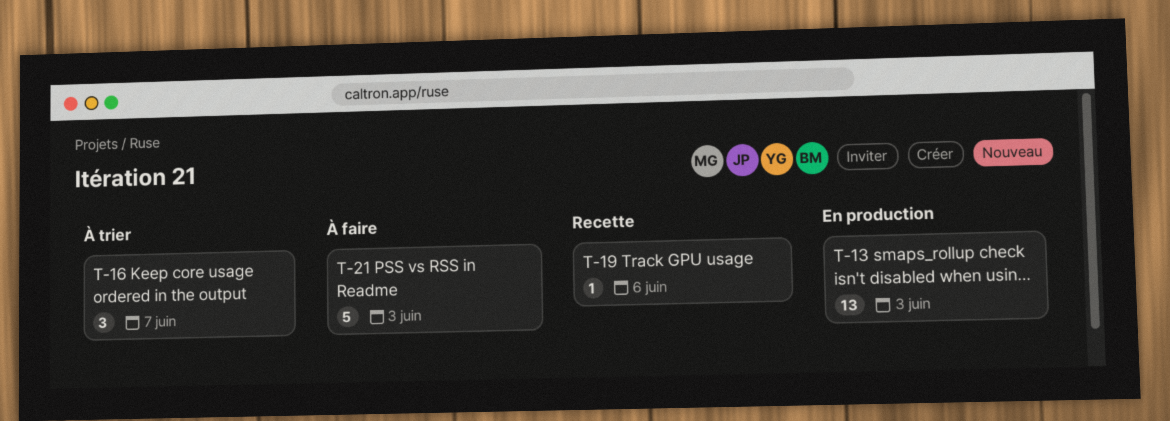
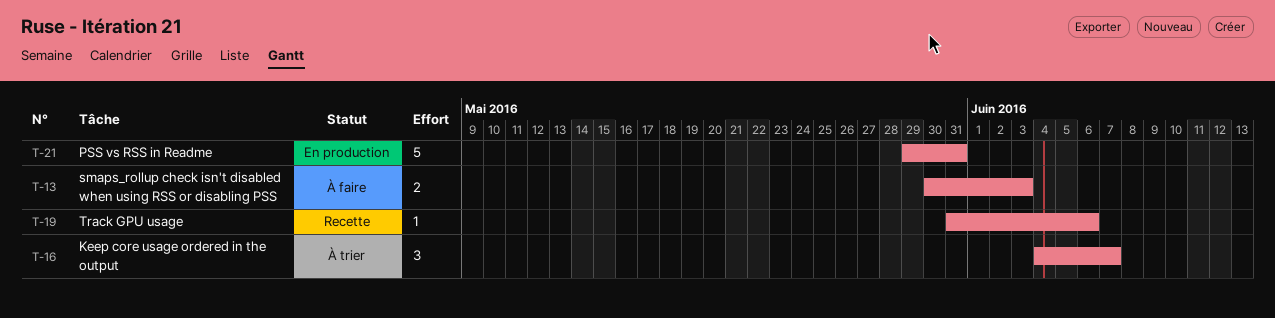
T-13, status: En production -> À faire
T-13, estimate: 13 -> 2
T-21, status: À faire -> En production
T-21, due: Jun 3 -> May 31

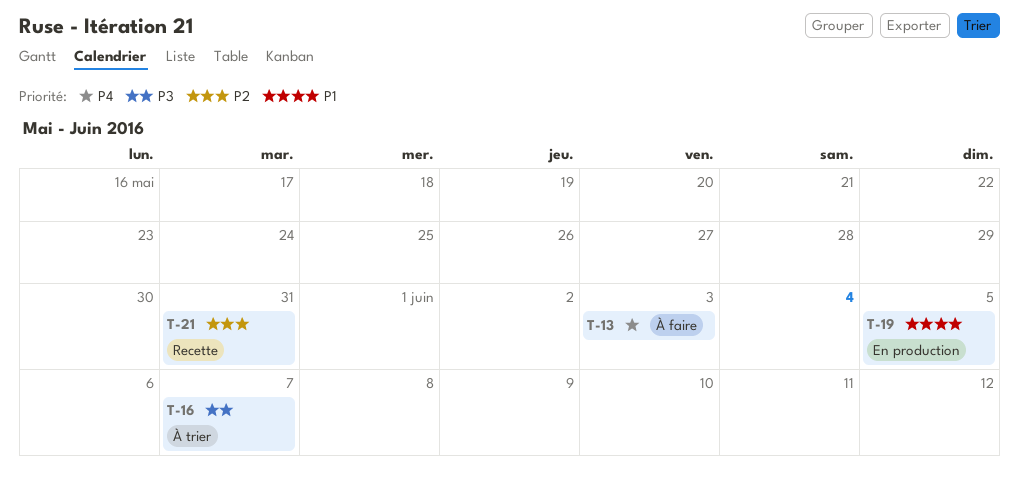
T-19, status: Recette -> En production
T-19, due: Jun 6 -> Jun 5
T-21, status: En production -> Recette

